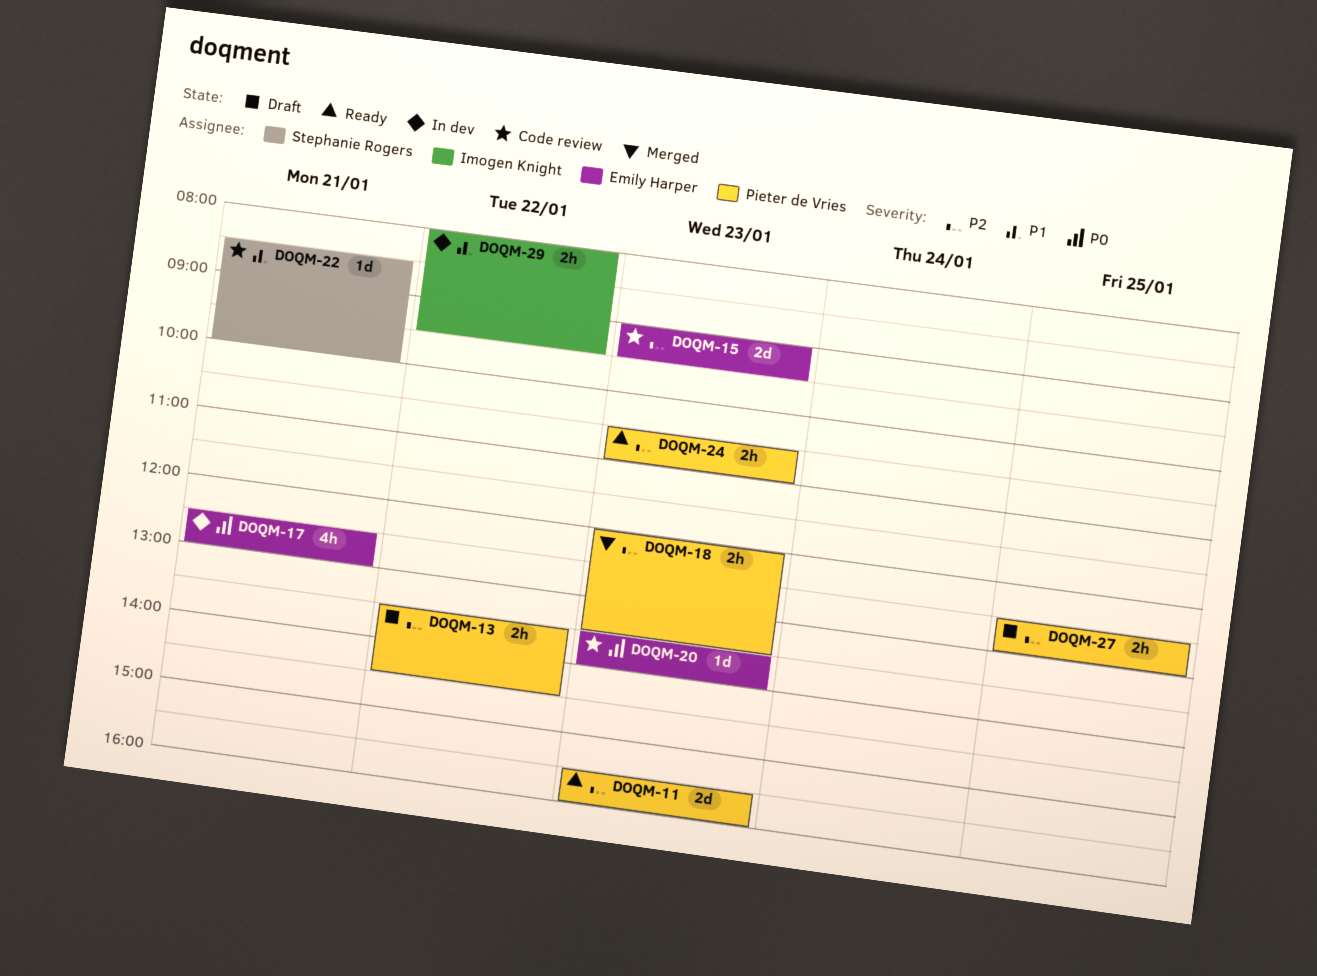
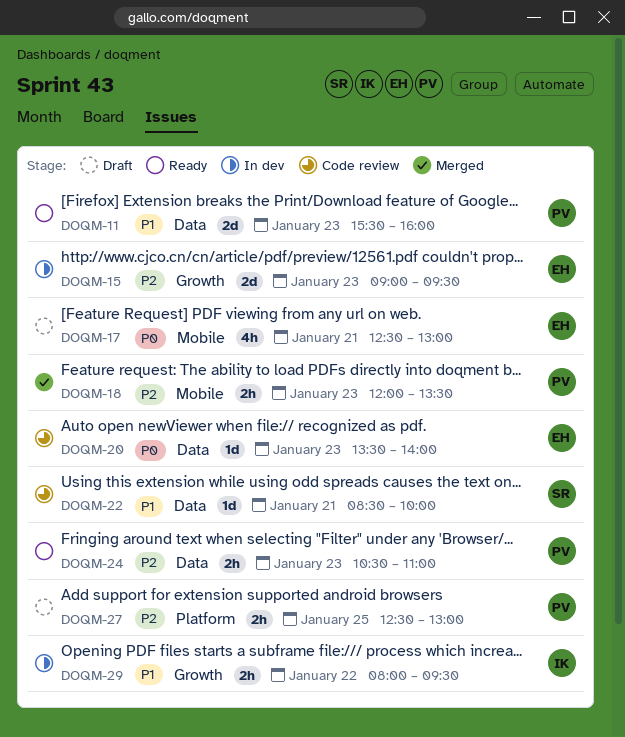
DOQM-11, priority: P2 -> P1
DOQM-13: present -> none
DOQM-15, status: Code review -> In dev
DOQM-17, status: In dev -> Draft

